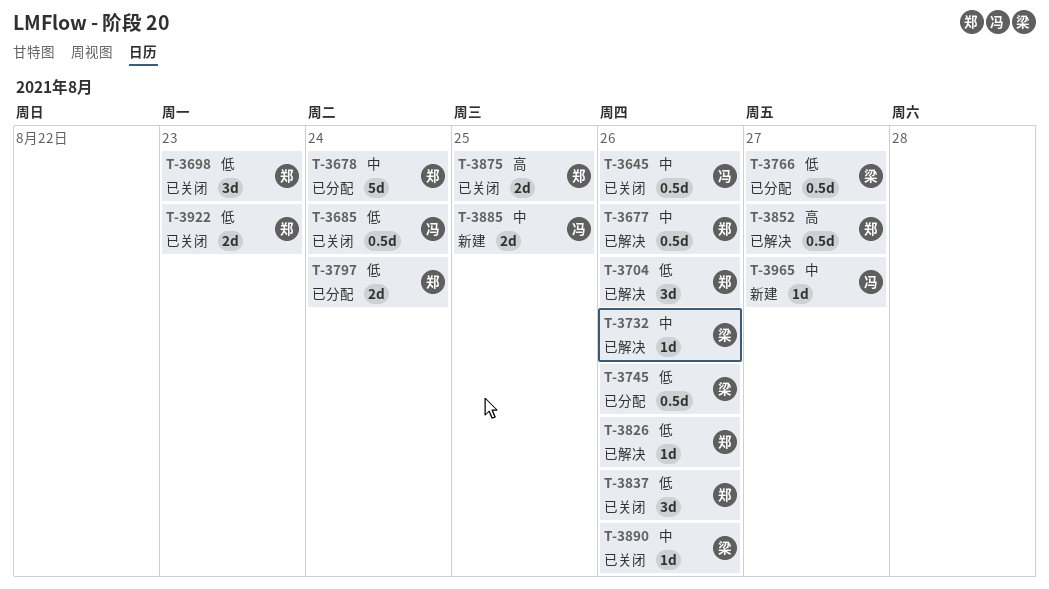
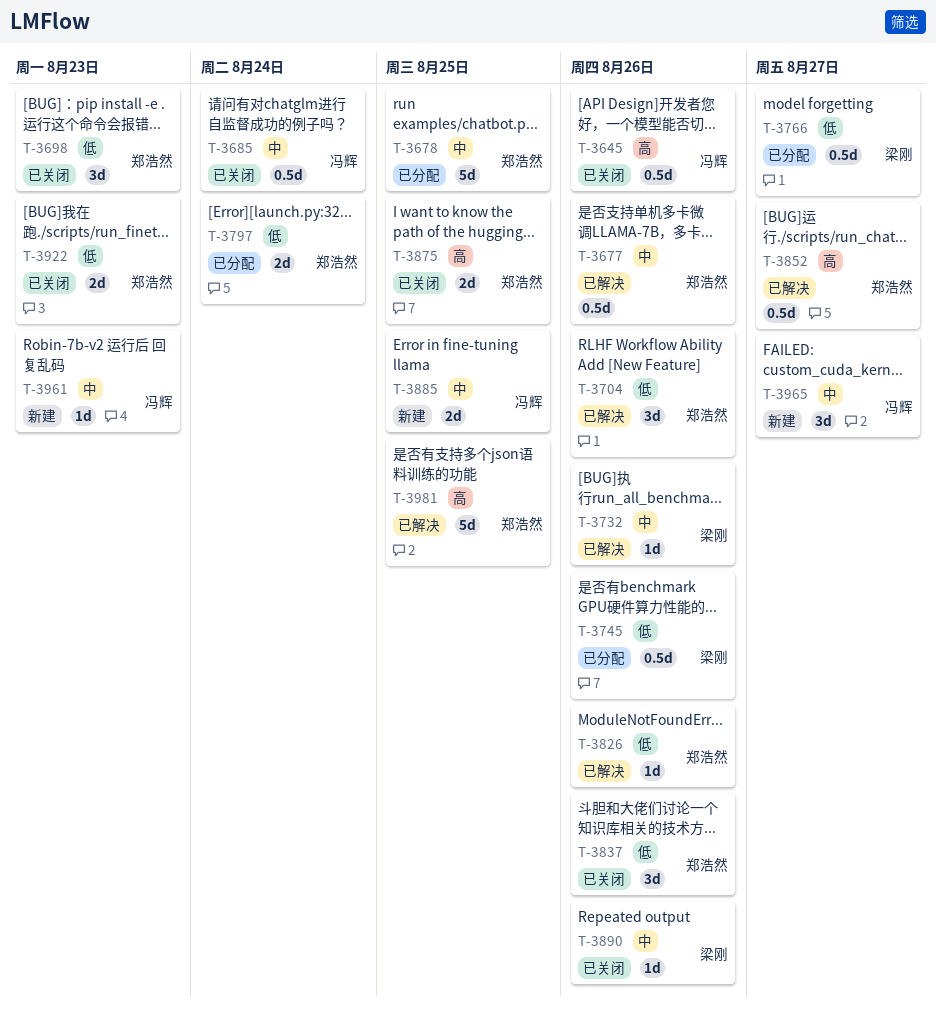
T-3645, priority: 中 -> 高
T-3678, due: Aug 24 -> Aug 25
T-3685, priority: 低 -> 中
T-3961: none -> present
T-3965, estimate: 1d -> 3d
T-3981: none -> present

